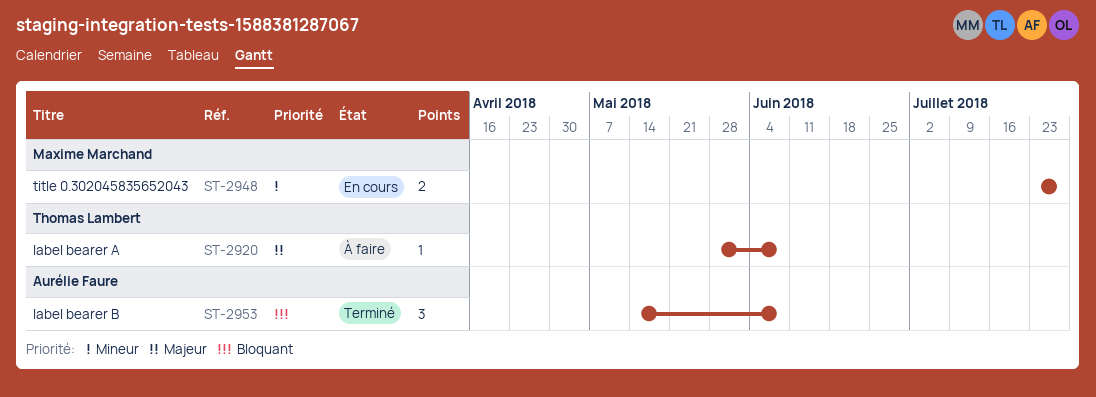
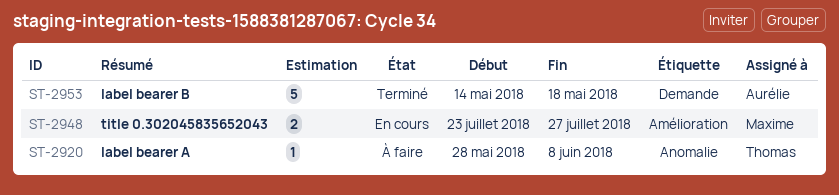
ST-2953, estimate: 3 -> 5
ST-2953, due: Jun 8 -> May 18

